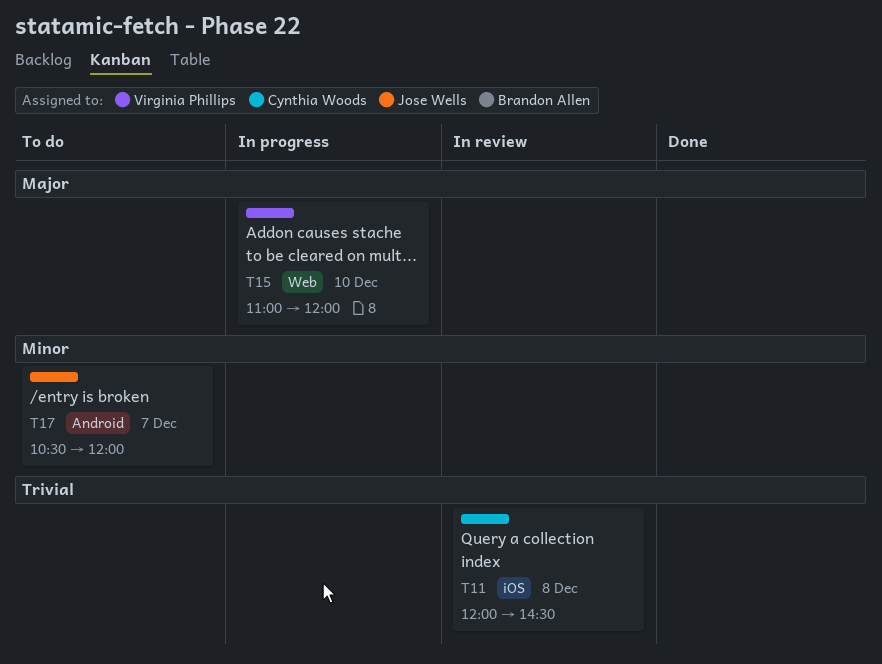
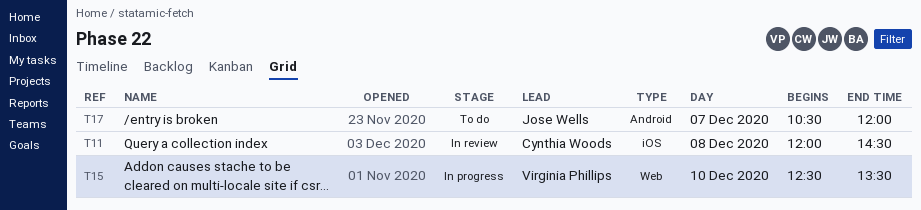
T15, begins: 11:00 -> 12:30
T15, ends: 12:00 -> 13:30

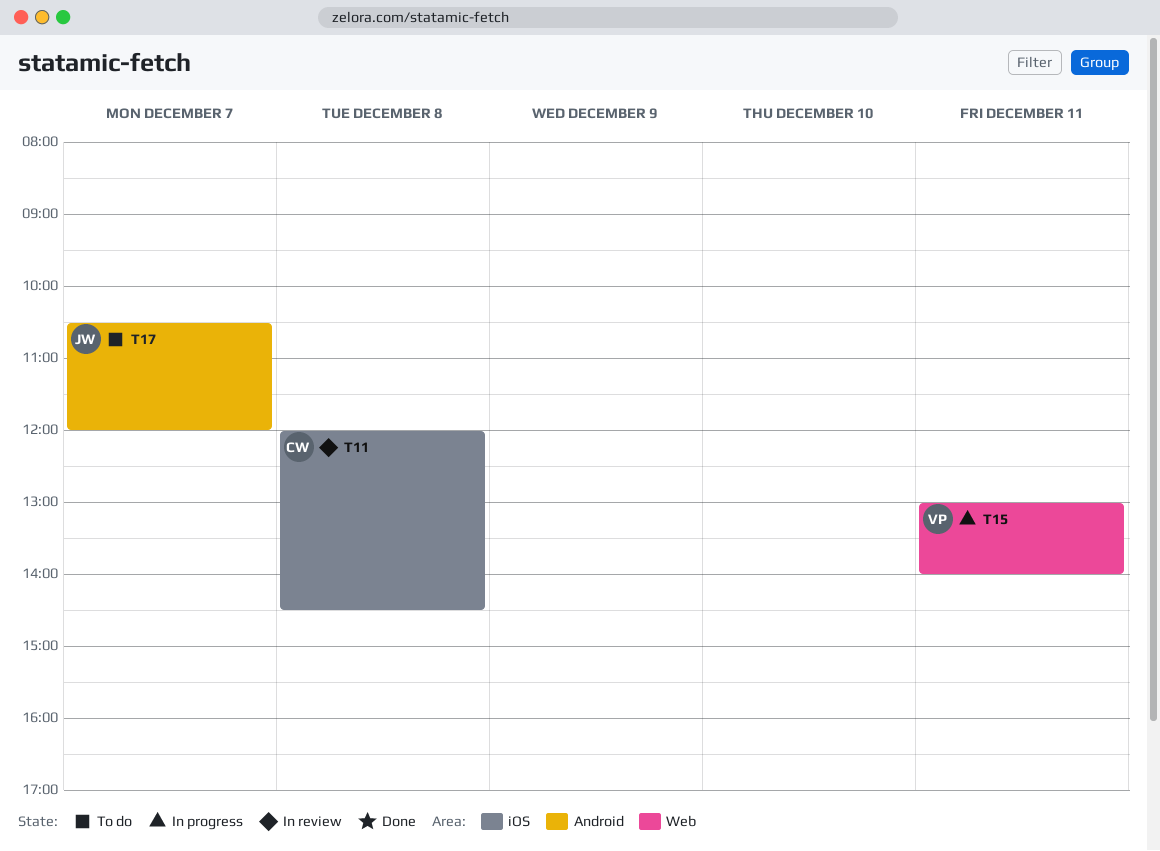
T15, day: Dec 10 -> Dec 11
T15, begins: 12:30 -> 13:00
T15, ends: 13:30 -> 14:00

